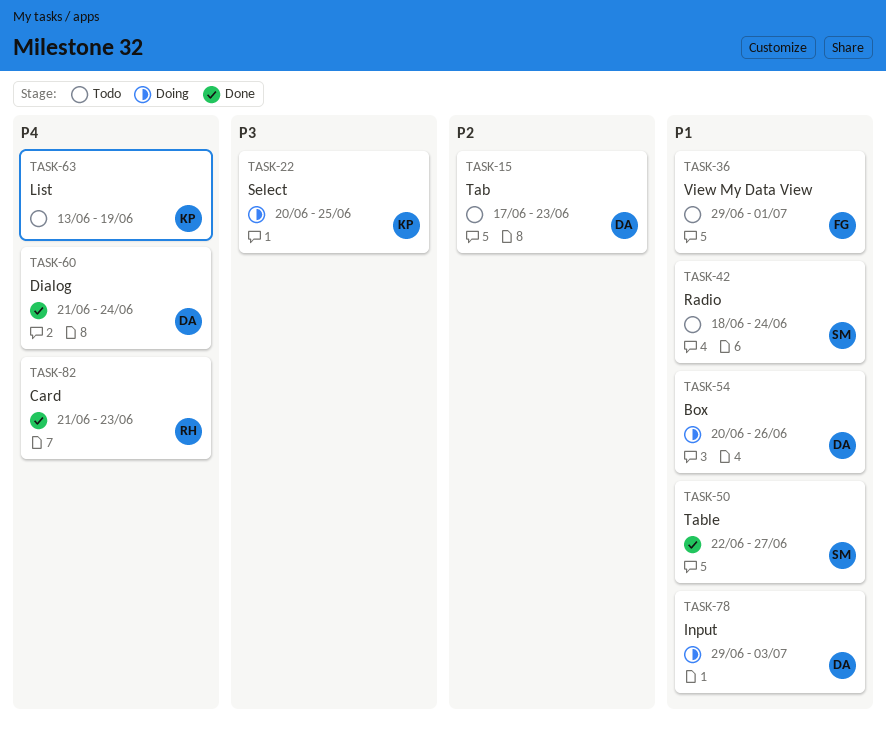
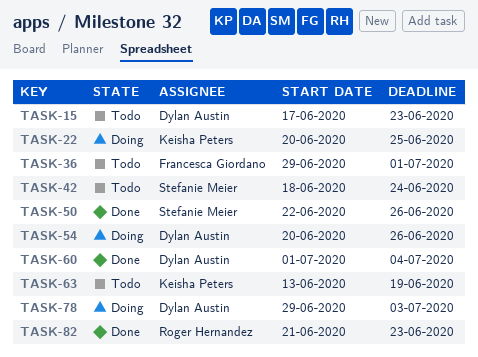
TASK-50, due: Jun 27 -> Jun 26
TASK-60, start: Jun 21 -> Jul 1
TASK-60, due: Jun 24 -> Jul 4

